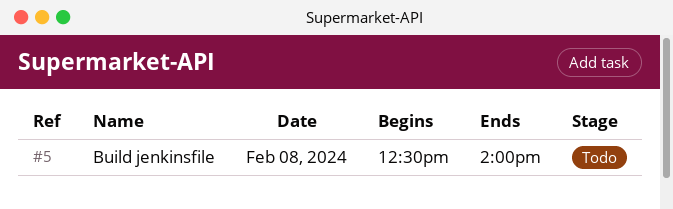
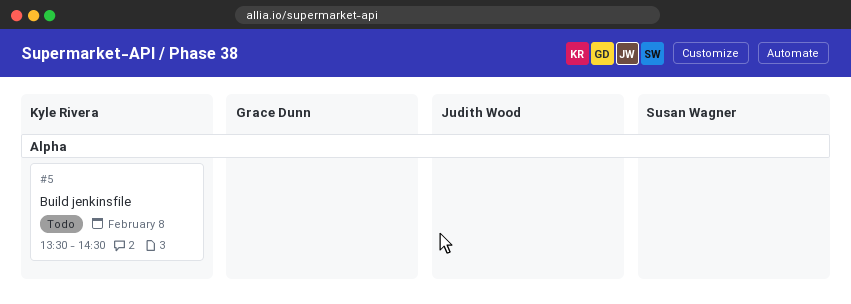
#5, begins: 12:30 -> 13:30
#5, ends: 14:00 -> 14:30

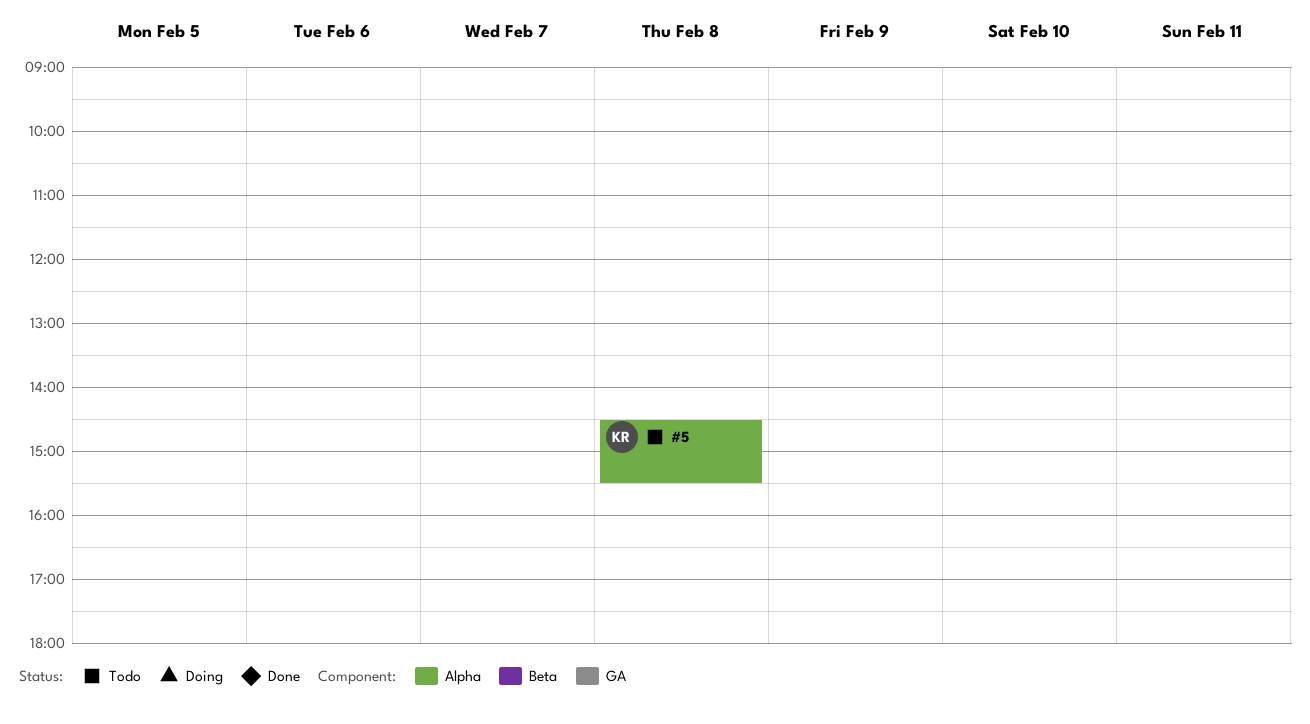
#5, begins: 13:30 -> 14:30
#5, ends: 14:30 -> 15:30

